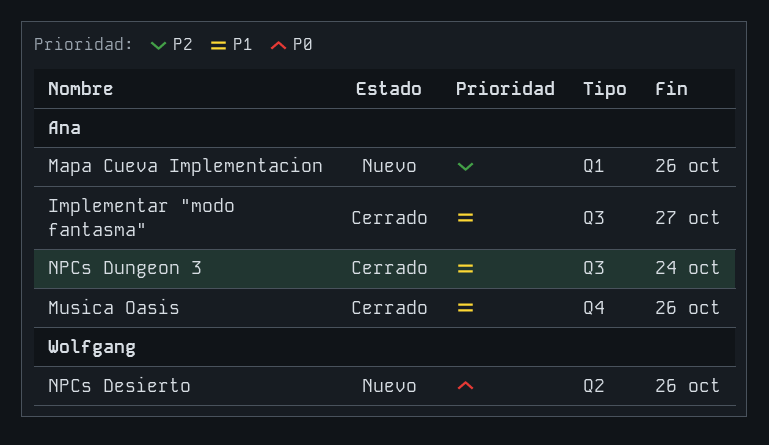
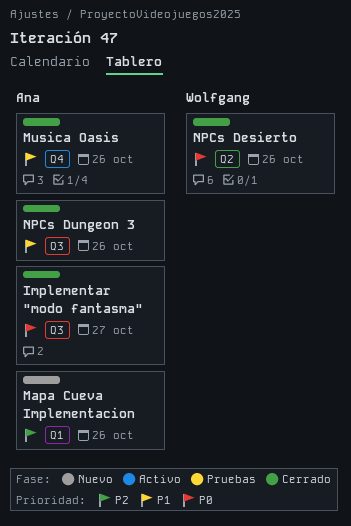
Implementar "modo fantasma", priority: P1 -> P0
NPCs Desierto, status: Nuevo -> Cerrado
NPCs Dungeon 3, due: Oct 24 -> Oct 26

